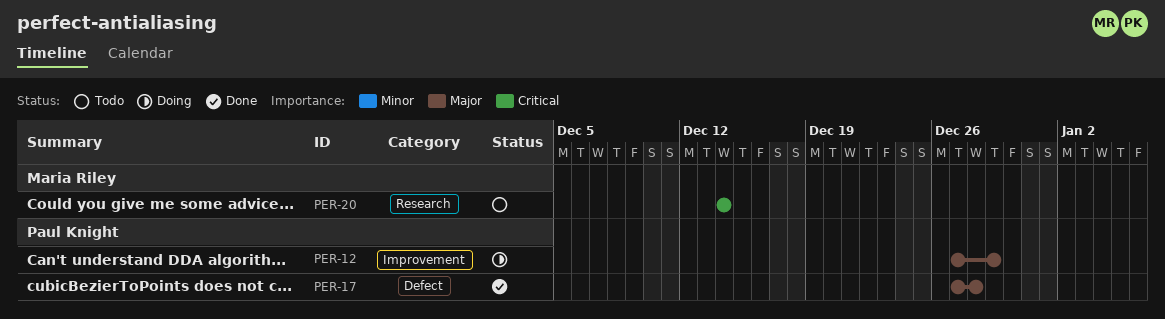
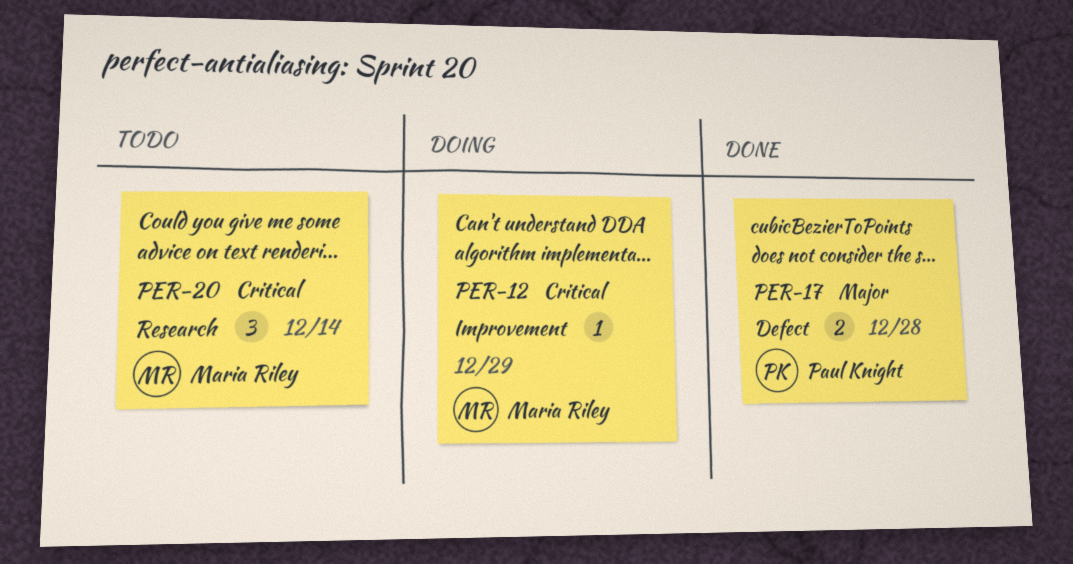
PER-12, owner: Paul Knight -> Maria Riley
PER-12, priority: Major -> Critical

